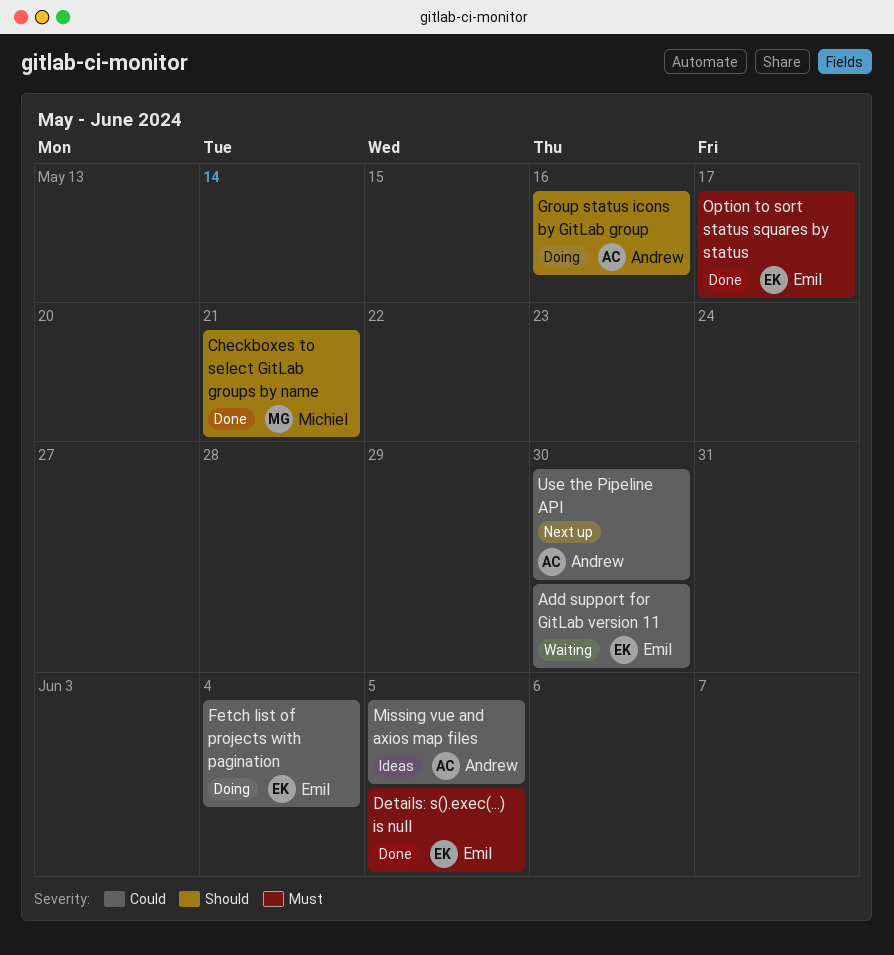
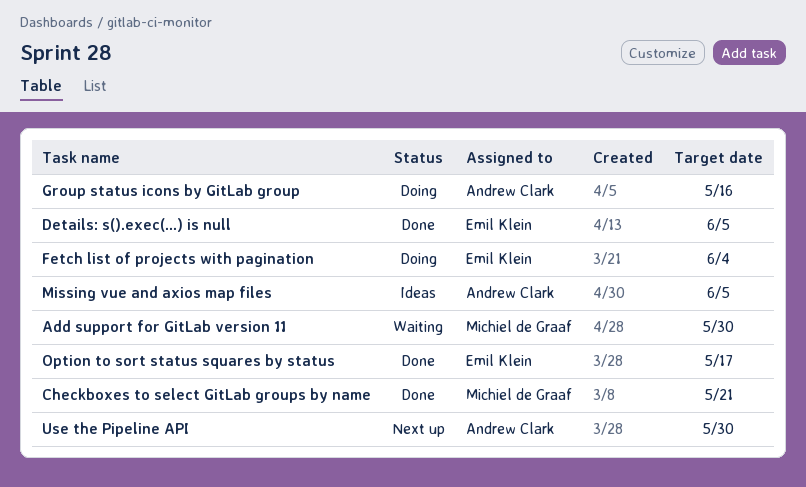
Add support for GitLab version 11, owner: Emil Klein -> Michiel de Graaf

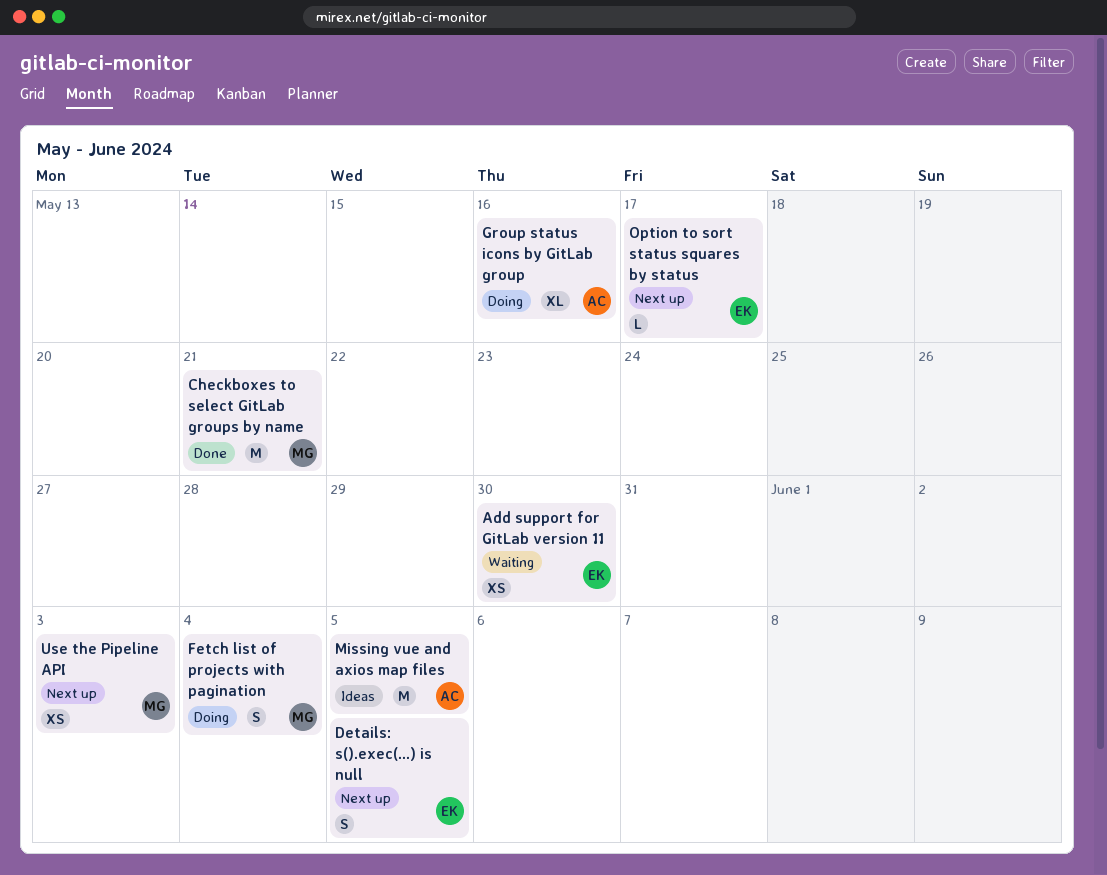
Add support for GitLab version 11, owner: Michiel de Graaf -> Emil Klein
Details: s().exec(...) is null, status: Done -> Next up
Fetch list of projects with pagination, owner: Emil Klein -> Michiel de Graaf
Option to sort status squares by status, status: Done -> Next up
Use the Pipeline API, owner: Andrew Clark -> Michiel de Graaf
Use the Pipeline API, due: May 30 -> Jun 3

